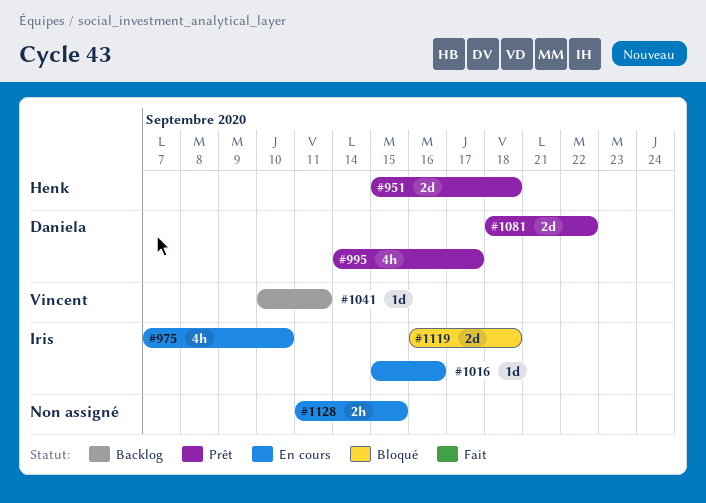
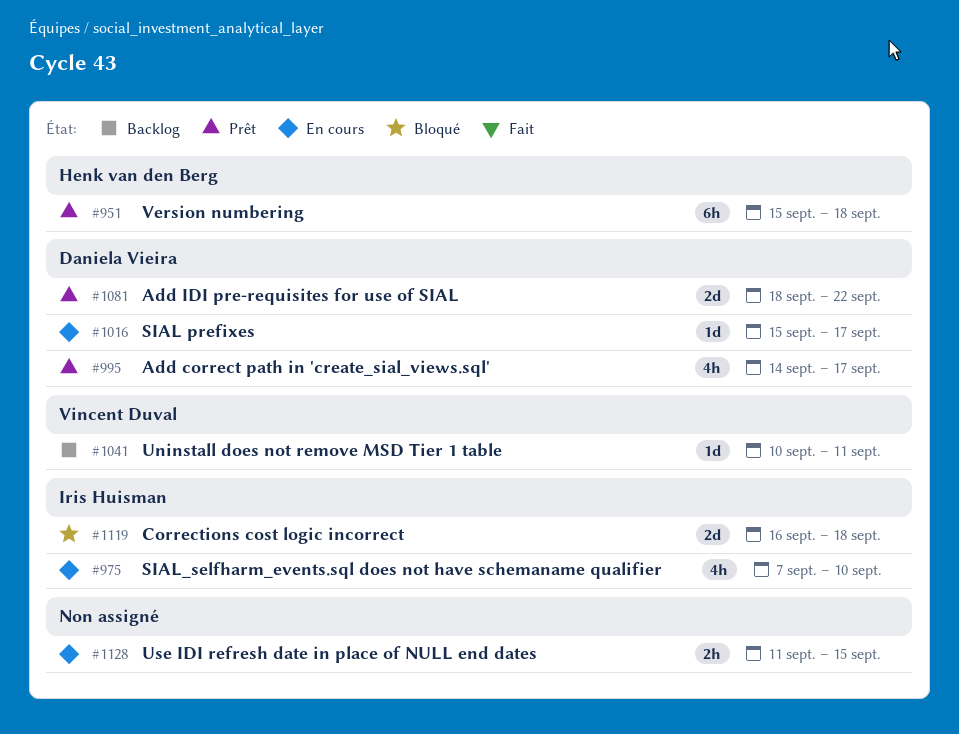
#951, estimate: 2d -> 6h
#1016, owner: Iris Huisman -> Daniela Vieira
#1016, due: Sep 16 -> Sep 17

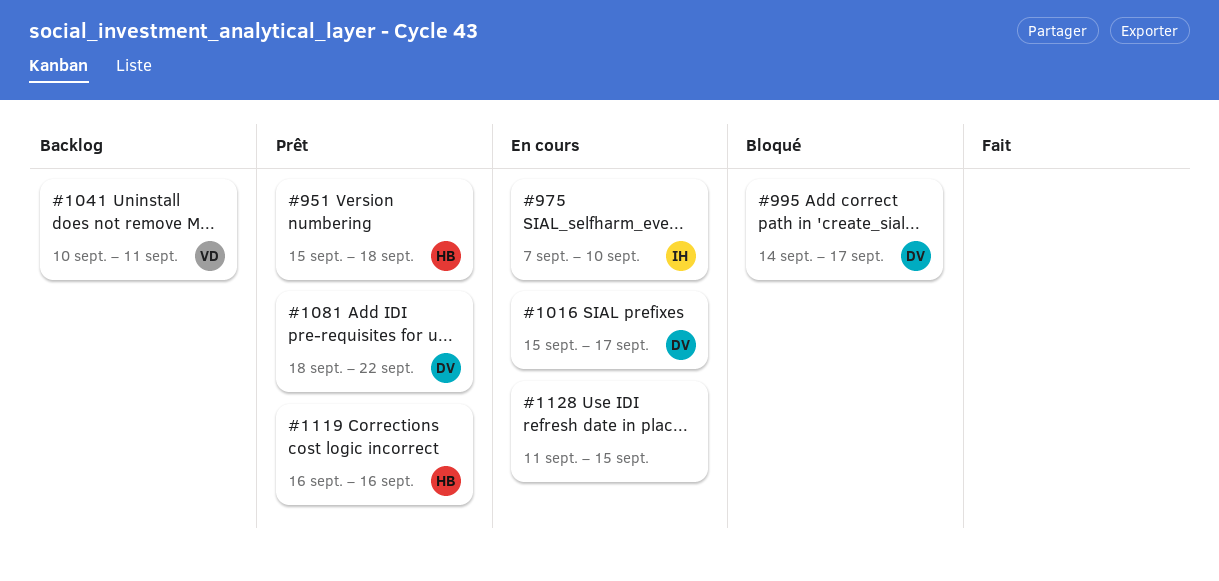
#995, status: Prêt -> Bloqué
#1119, status: Bloqué -> Prêt
#1119, owner: Iris Huisman -> Henk van den Berg
#1119, due: Sep 18 -> Sep 16

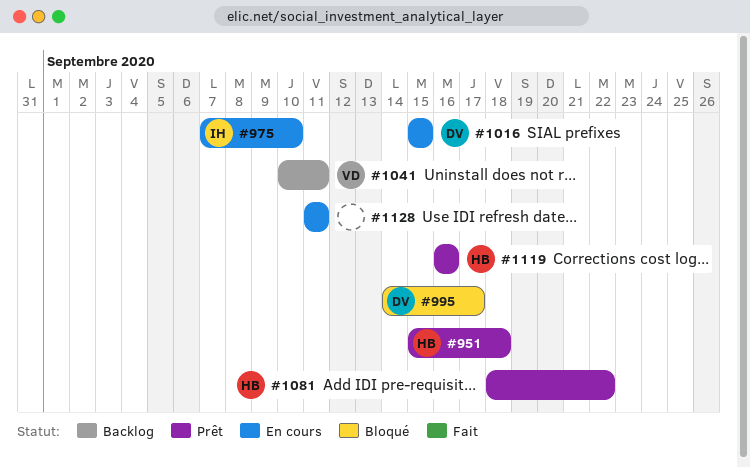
#1016, due: Sep 17 -> Sep 15
#1081, owner: DV -> HB
#1128, due: Sep 15 -> Sep 11

